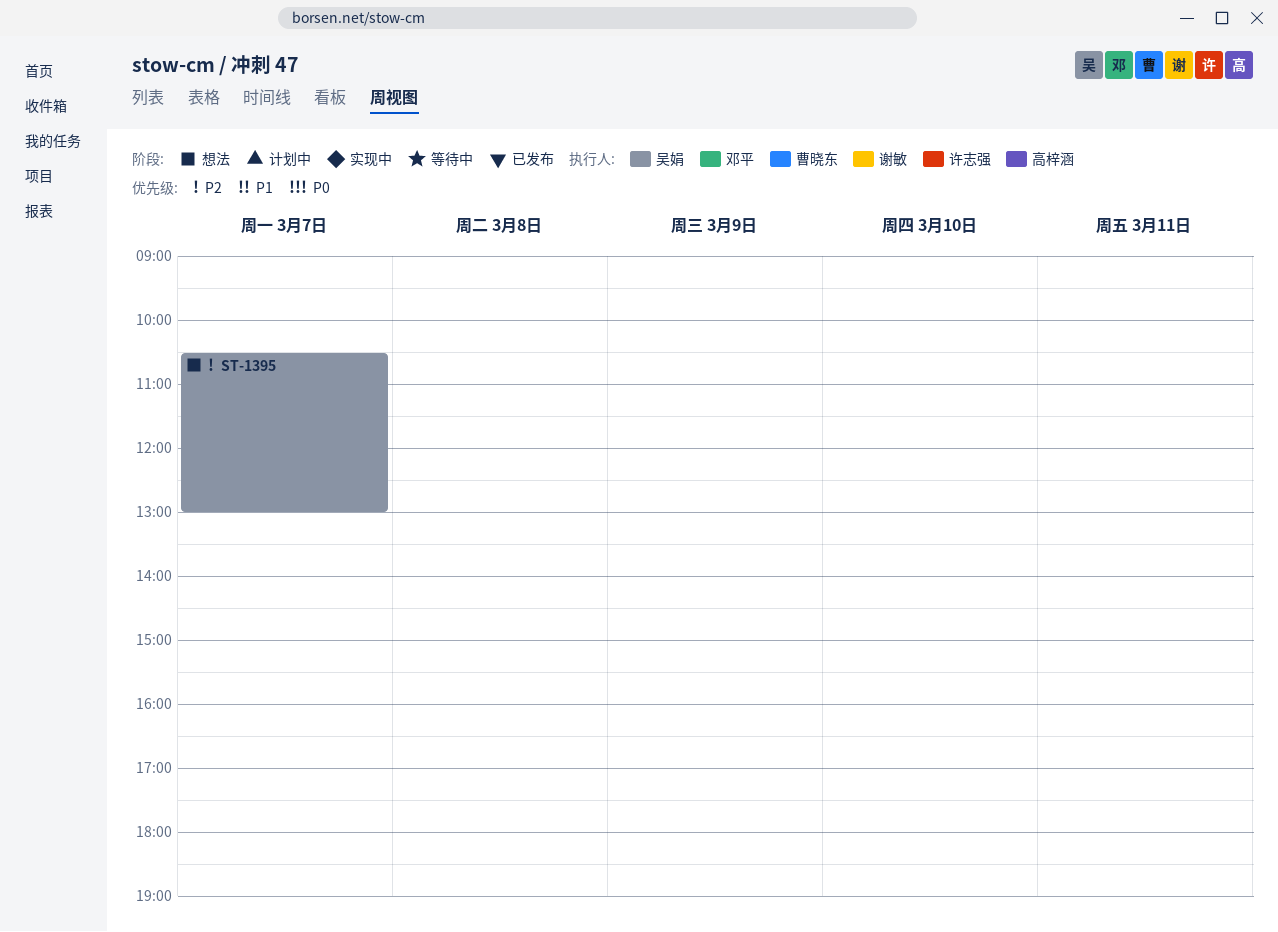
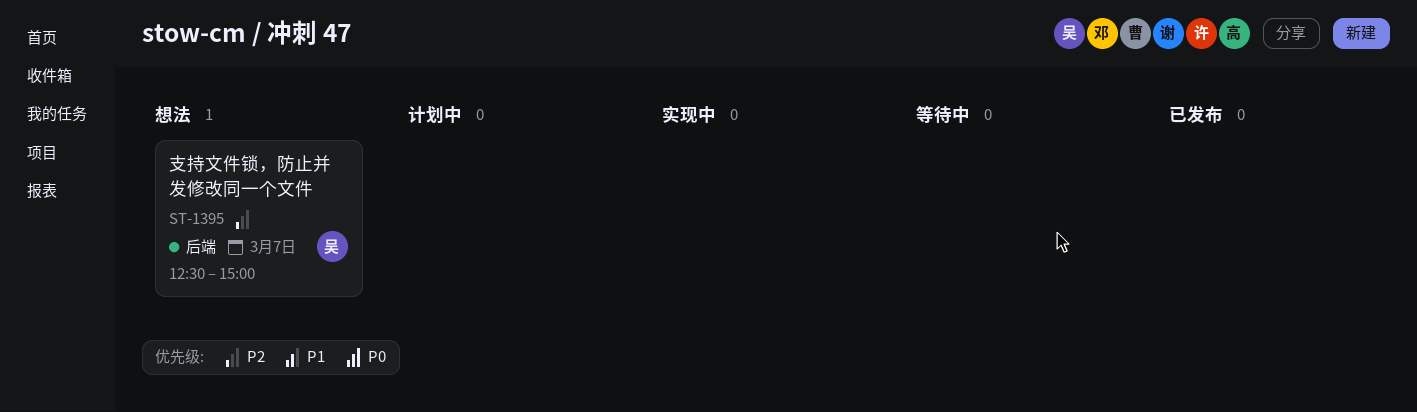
ST-1395, begins: 10:30 -> 12:30
ST-1395, ends: 13:00 -> 15:00

